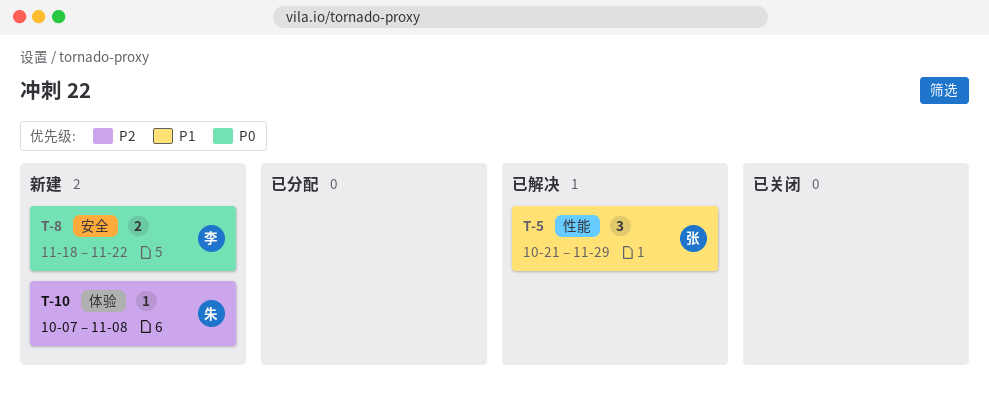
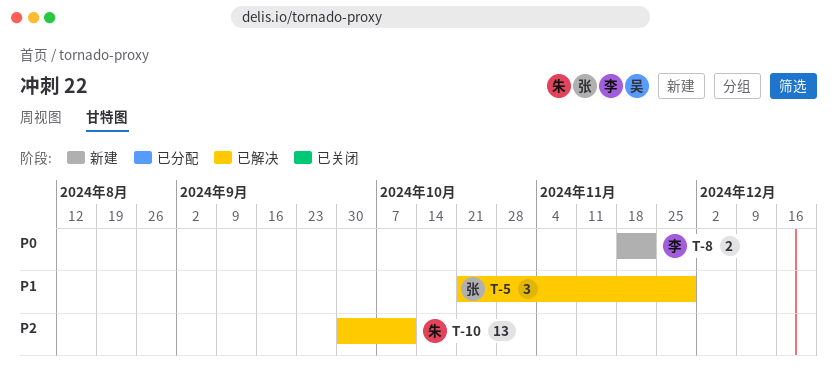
T-10, status: 新建 -> 已解决
T-10, estimate: 1 -> 13
T-10, start: Oct 7 -> Sep 30
T-10, due: Nov 8 -> Oct 11

